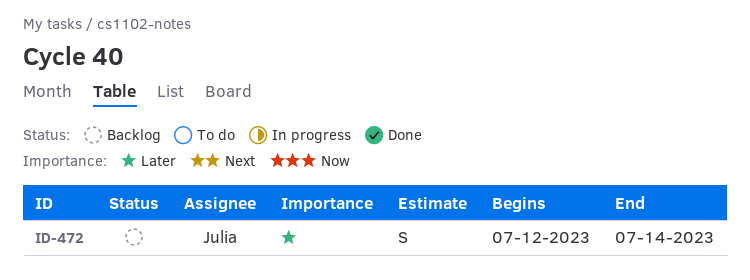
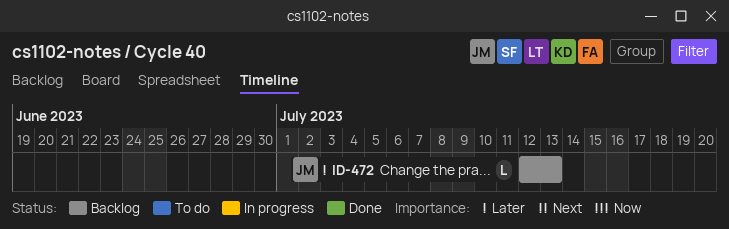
ID-472, estimate: S -> L
ID-472, due: Jul 14 -> Jul 13

